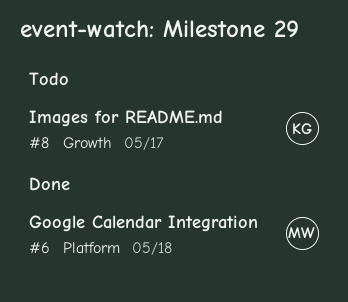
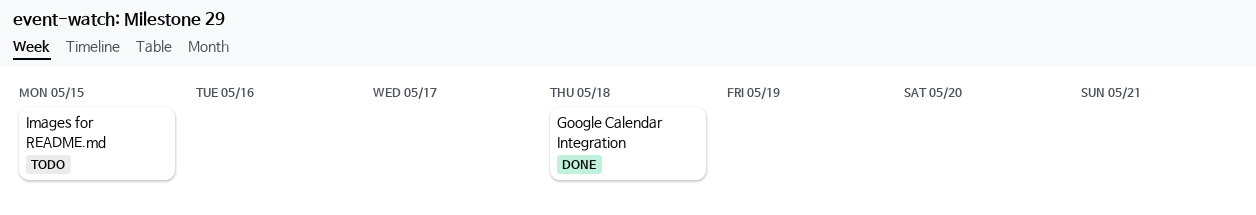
Images for README.md, due: May 17 -> May 15

